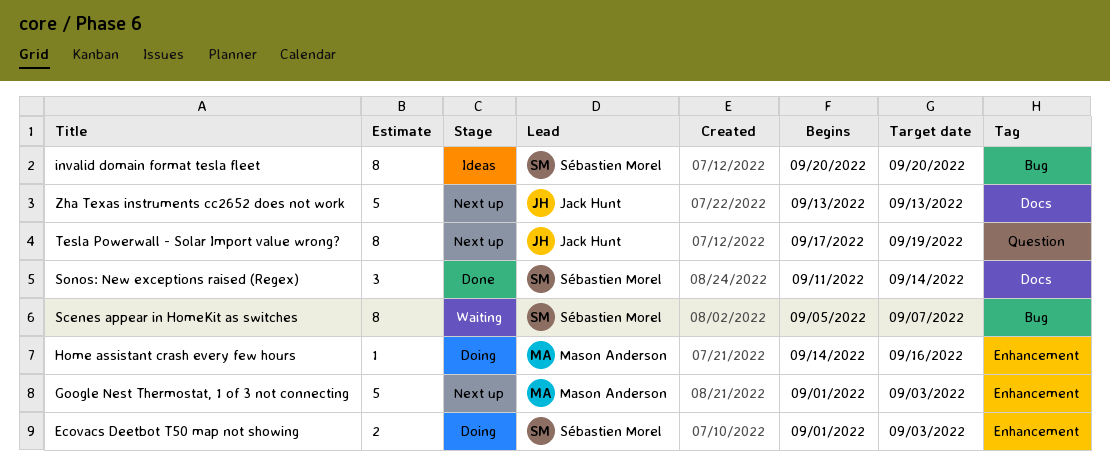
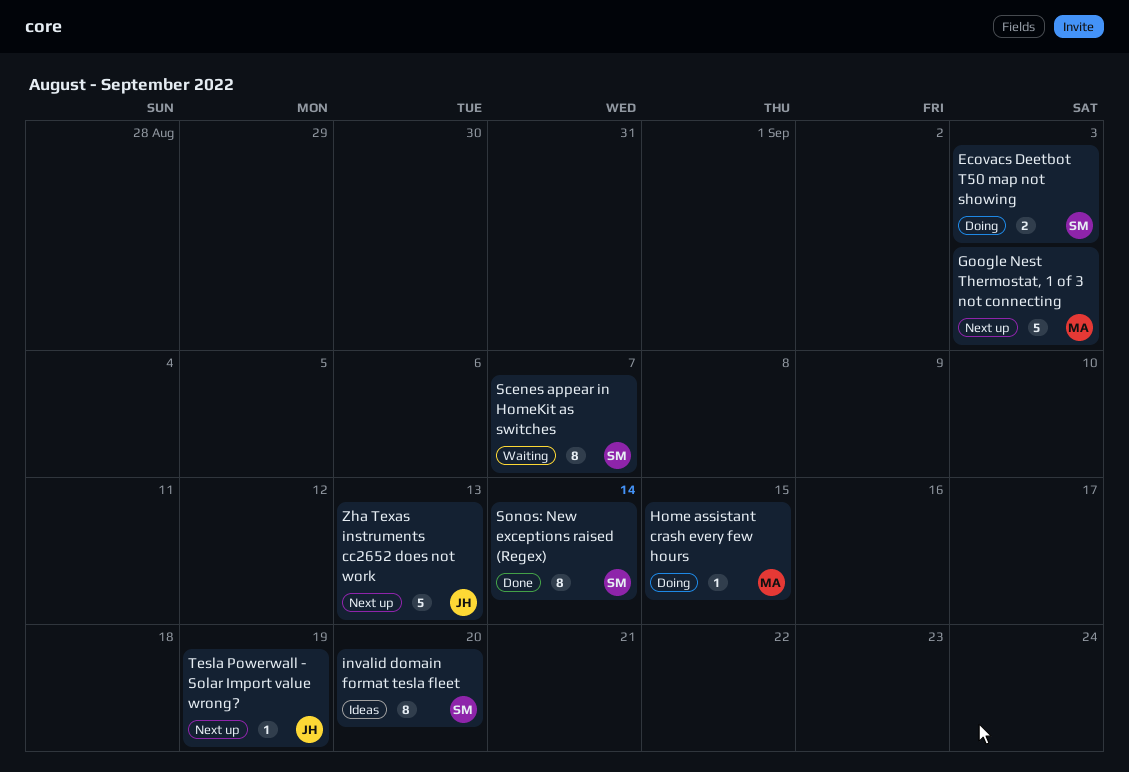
Home assistant crash every few hours, due: Sep 16 -> Sep 15
Sonos: New exceptions raised (Regex), estimate: 3 -> 8
Tesla Powerwall - Solar Import value wrong?, estimate: 8 -> 1

